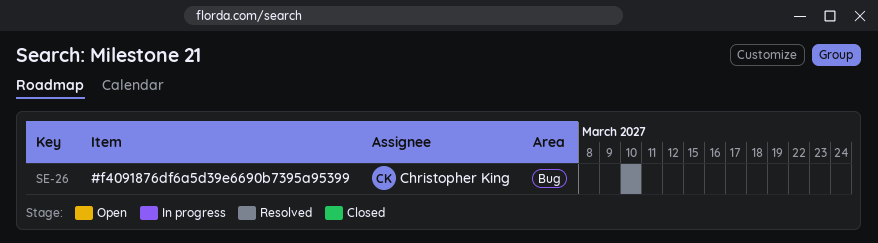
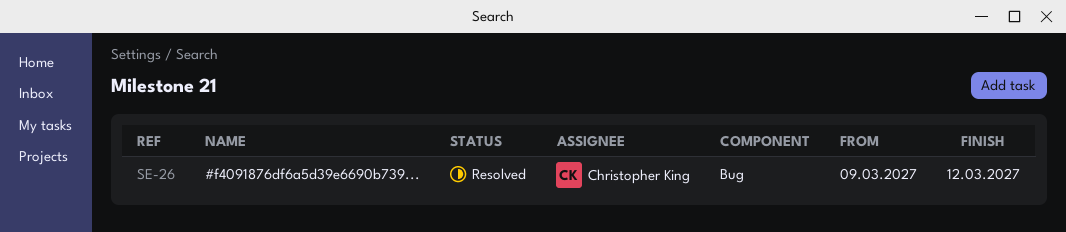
SE-26, start: Mar 10 -> Mar 9
SE-26, due: Mar 10 -> Mar 12

